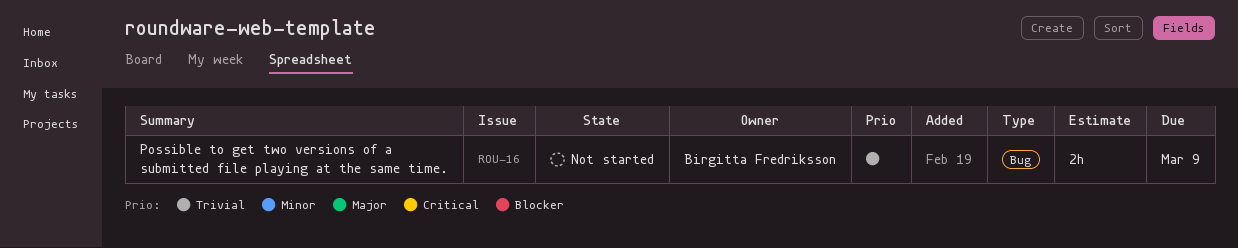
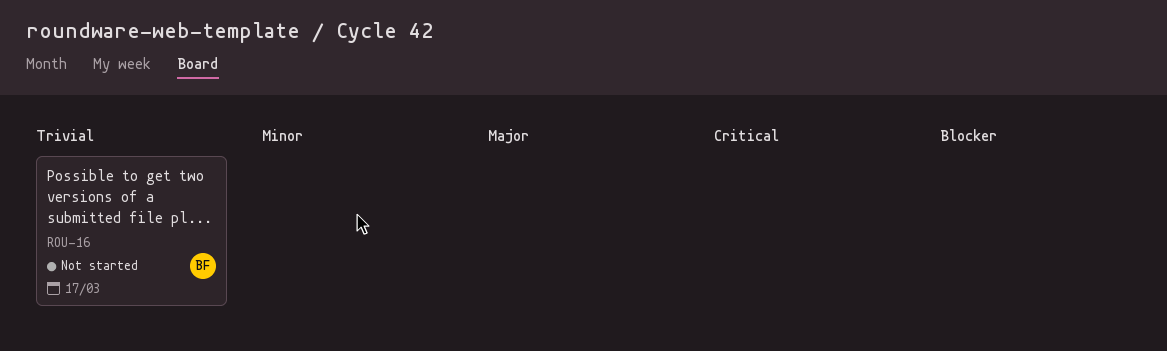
ROU-16, due: Mar 9 -> Mar 17

